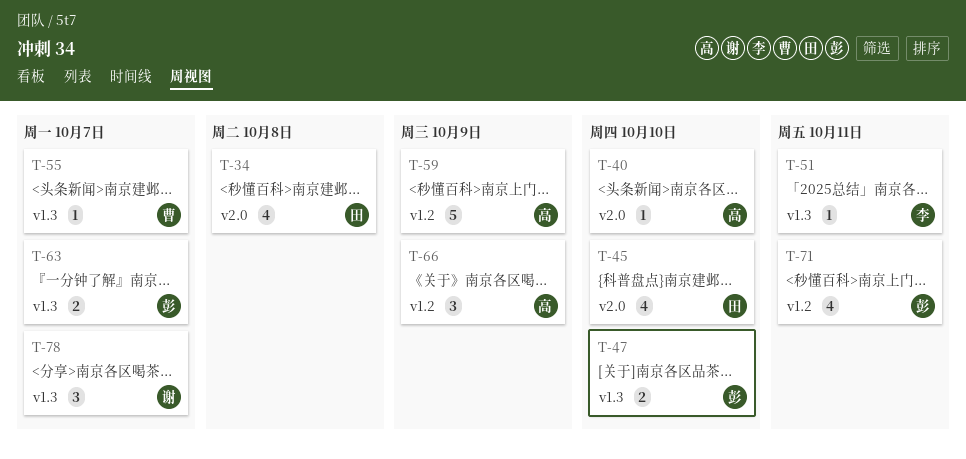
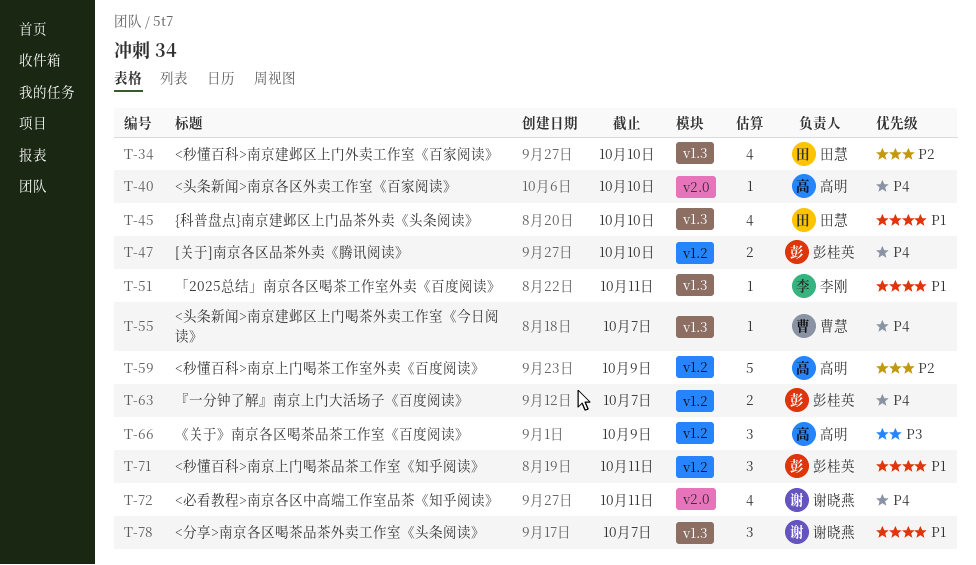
T-34, label: v2.0 -> v1.3
T-34, due: Oct 8 -> Oct 10
T-45, label: v2.0 -> v1.3
T-47, label: v1.3 -> v1.2
T-63, label: v1.3 -> v1.2
T-71, estimate: 4 -> 3
T-72: none -> present

